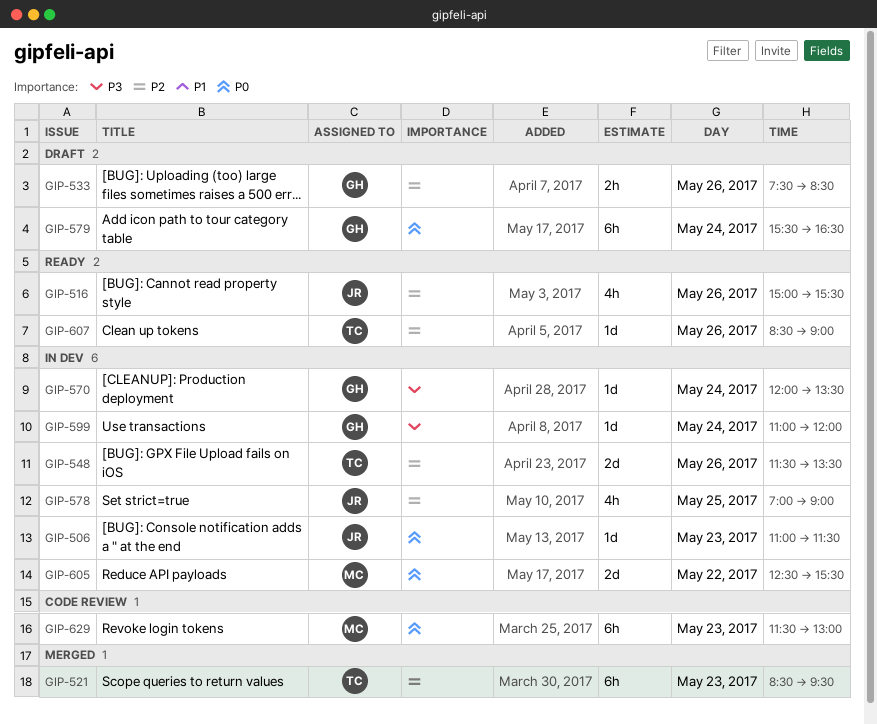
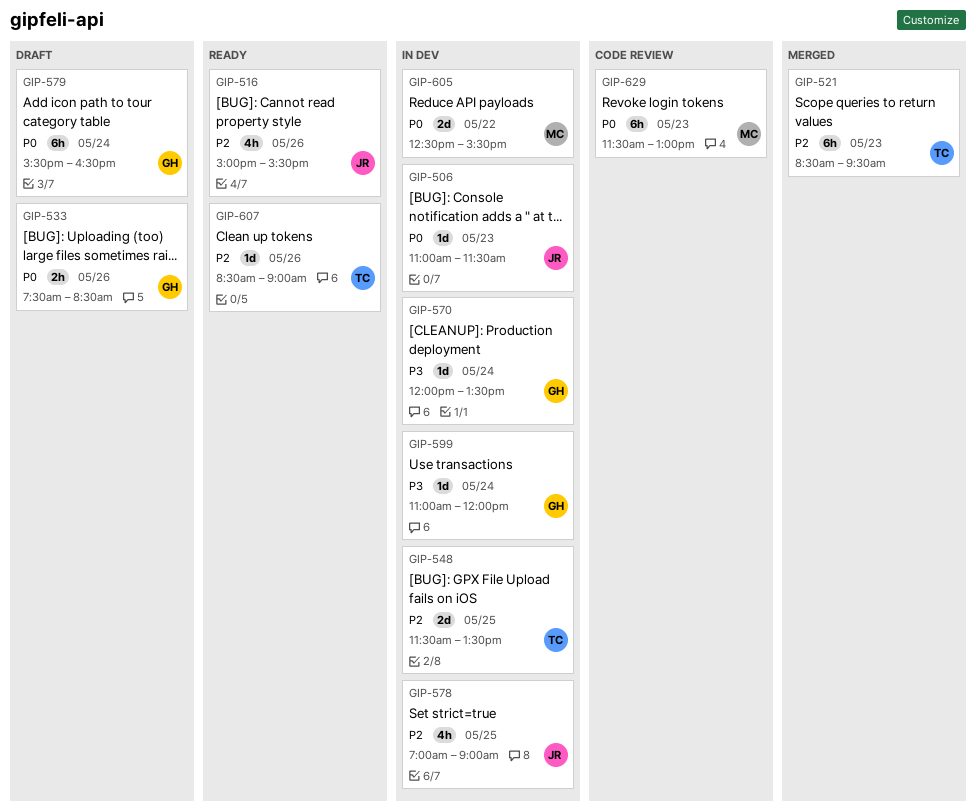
GIP-533, priority: P2 -> P0
GIP-548, day: May 26 -> May 25

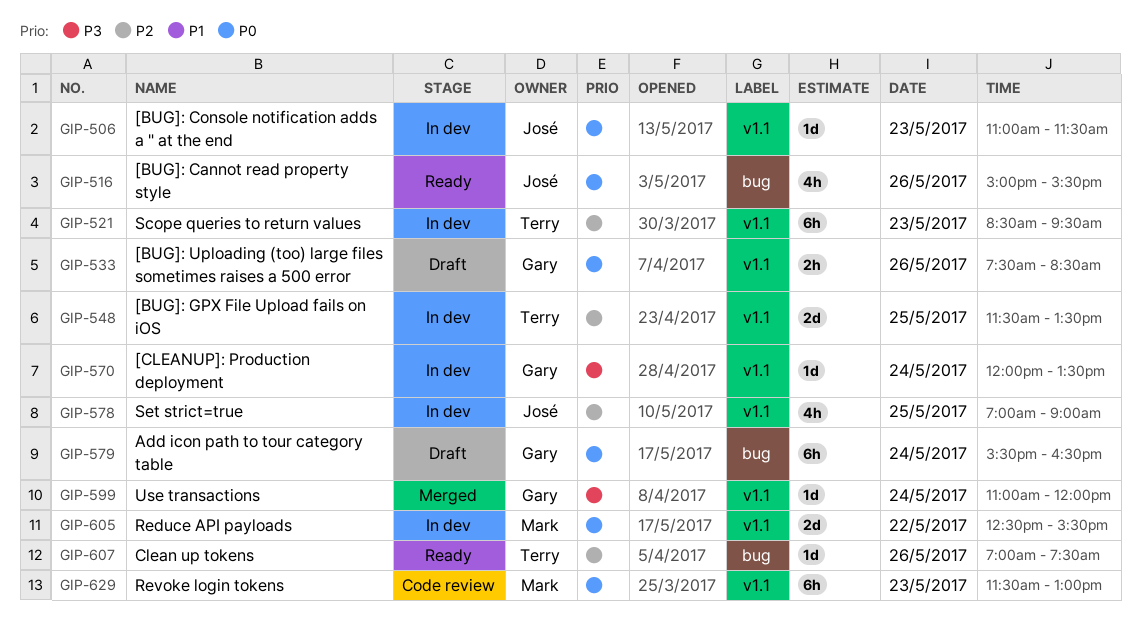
GIP-516, priority: P2 -> P0
GIP-521, status: Merged -> In dev
GIP-599, status: In dev -> Merged
GIP-607, begins: 08:30 -> 07:00
GIP-607, ends: 09:00 -> 07:30

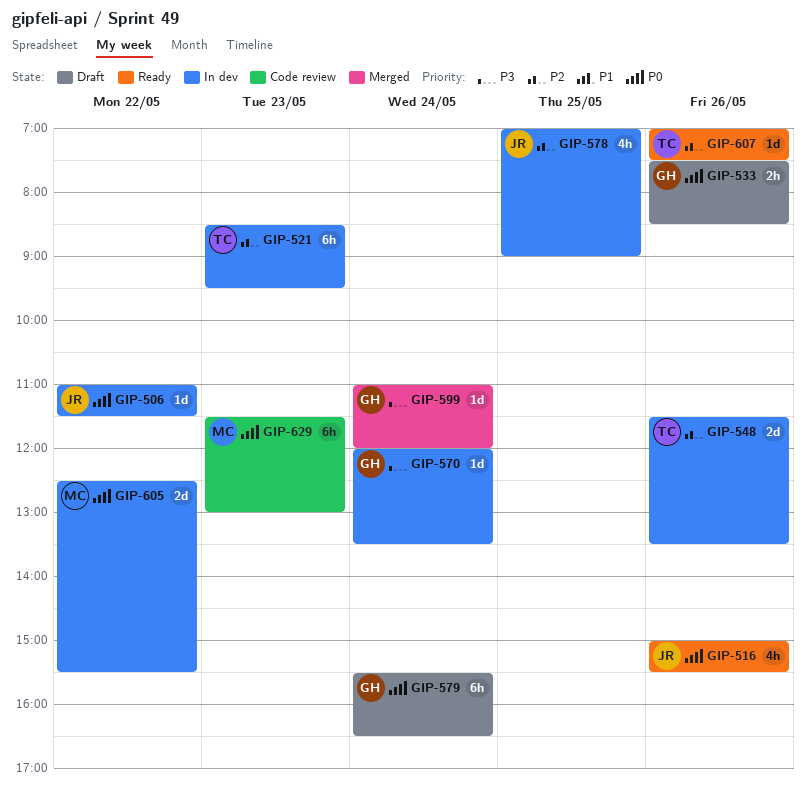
GIP-506, day: May 23 -> May 22
GIP-548, day: May 25 -> May 26

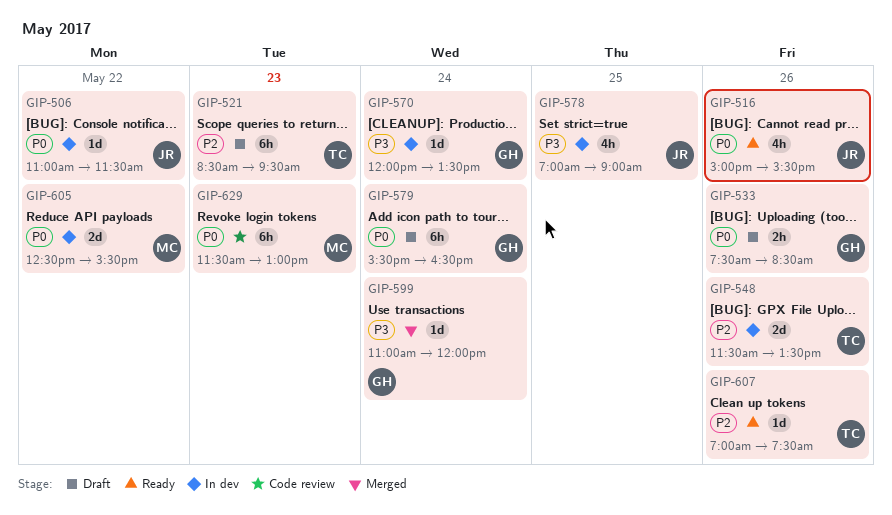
GIP-521, status: In dev -> Draft
GIP-578, priority: P2 -> P3

